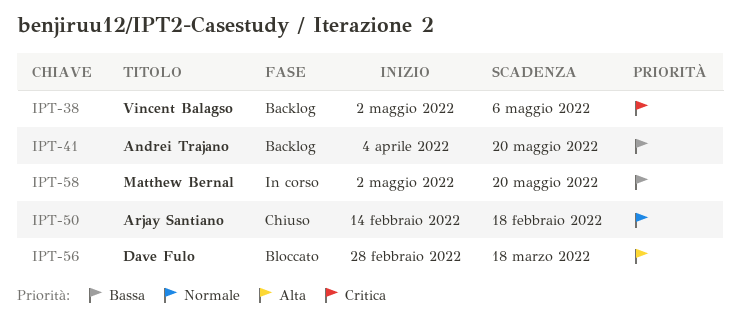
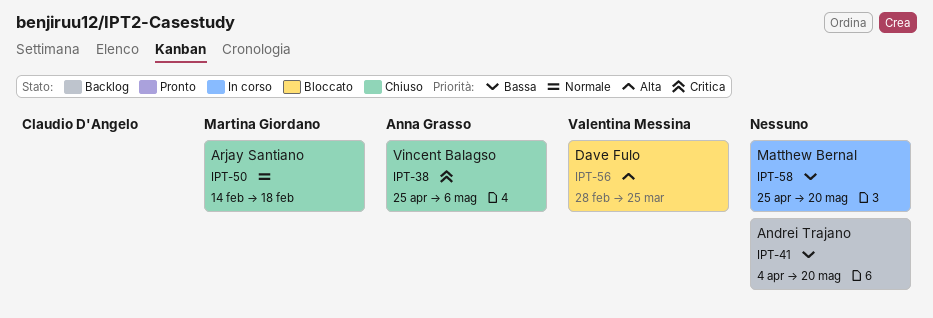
IPT-38, status: Backlog -> Chiuso
IPT-38, start: May 2 -> Apr 25
IPT-56, due: Mar 18 -> Mar 25
IPT-58, start: May 2 -> Apr 25

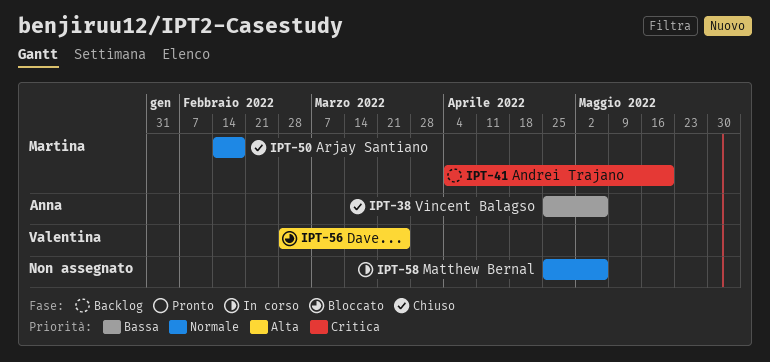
IPT-38, priority: Critica -> Bassa
IPT-41, owner: none -> Martina Giordano
IPT-41, priority: Bassa -> Critica
IPT-58, priority: Bassa -> Normale
IPT-58, due: May 20 -> May 6

